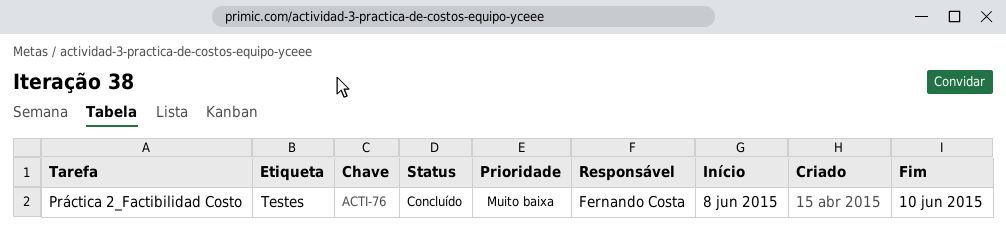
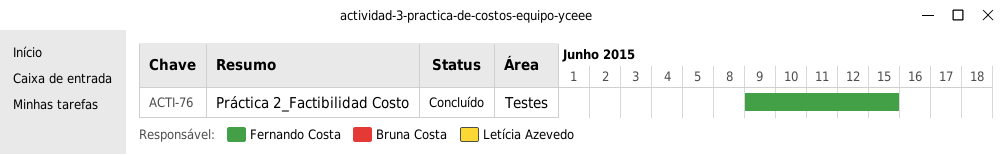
ACTI-76, start: Jun 8 -> Jun 9
ACTI-76, due: Jun 10 -> Jun 15

